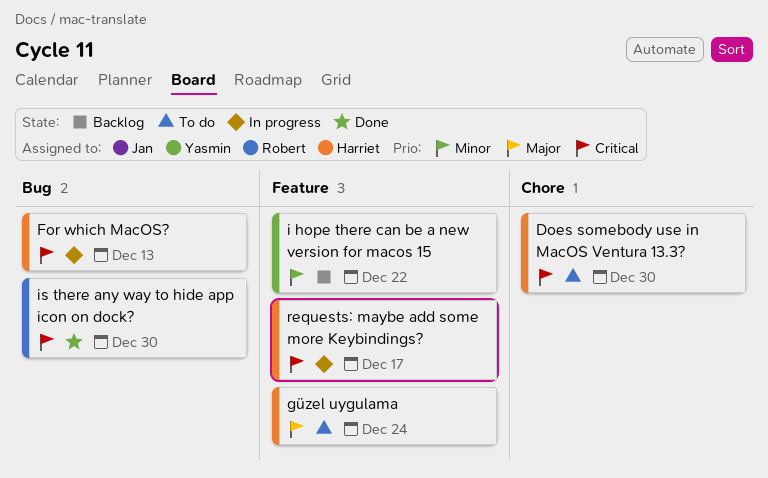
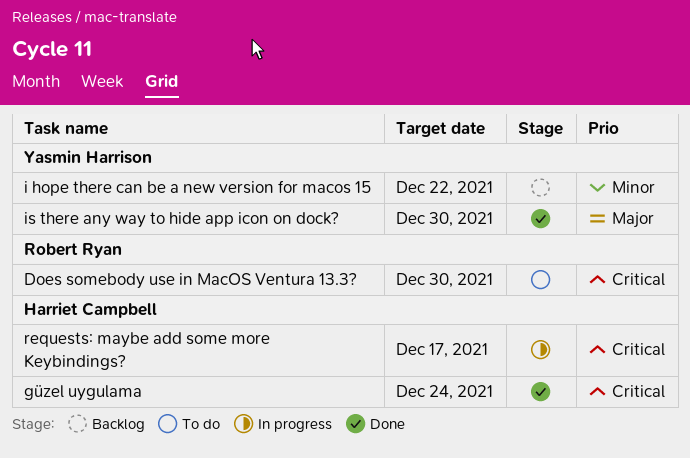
Does somebody use in MacOS Ventura 13.3?, owner: Harriet Campbell -> Robert Ryan
For which MacOS?: present -> none
güzel uygulama, status: To do -> Done
güzel uygulama, priority: Major -> Critical
is there any way to hide app icon on dock?, owner: Robert Ryan -> Yasmin Harrison
is there any way to hide app icon on dock?, priority: Critical -> Major

